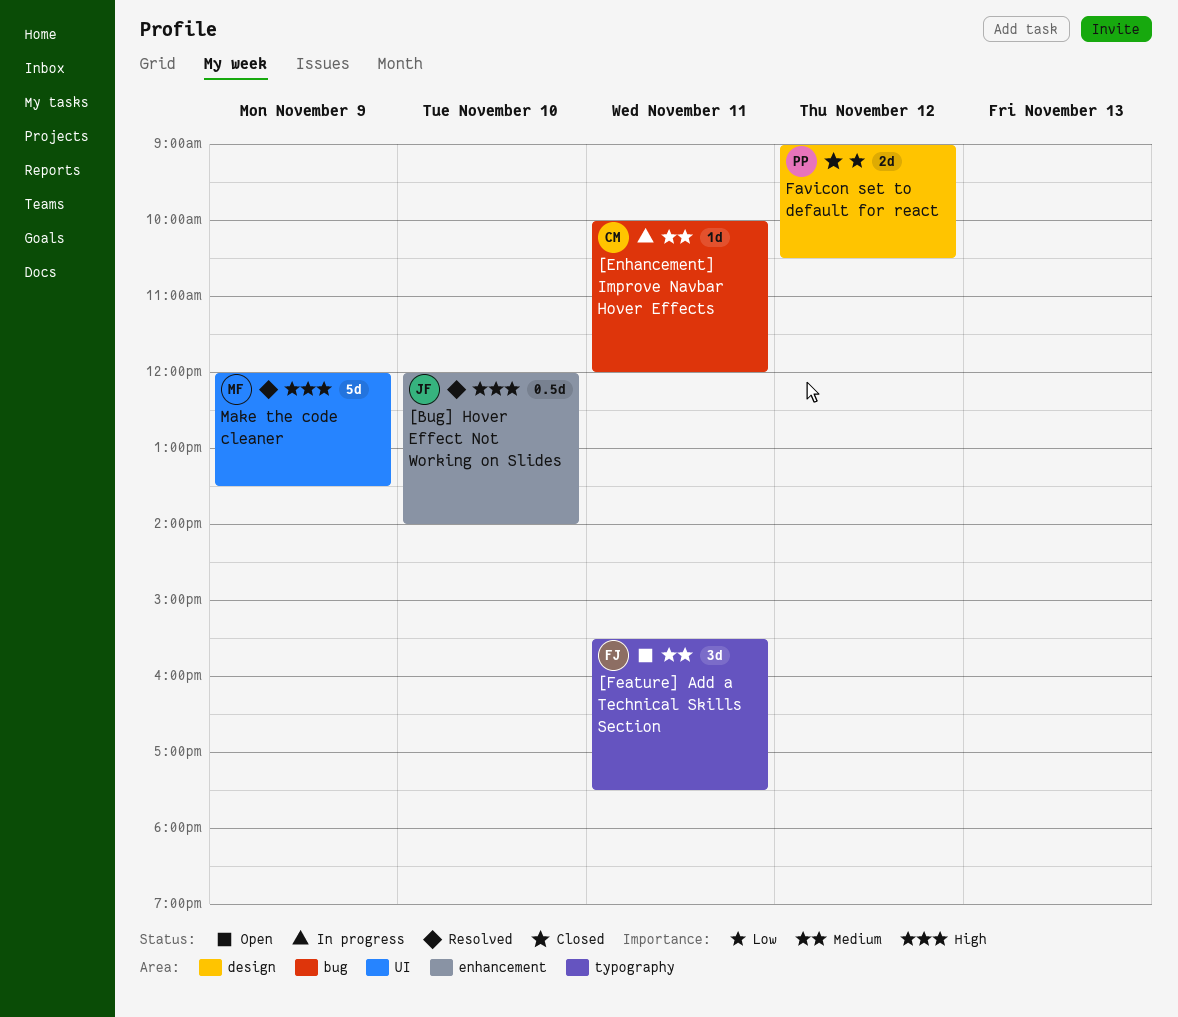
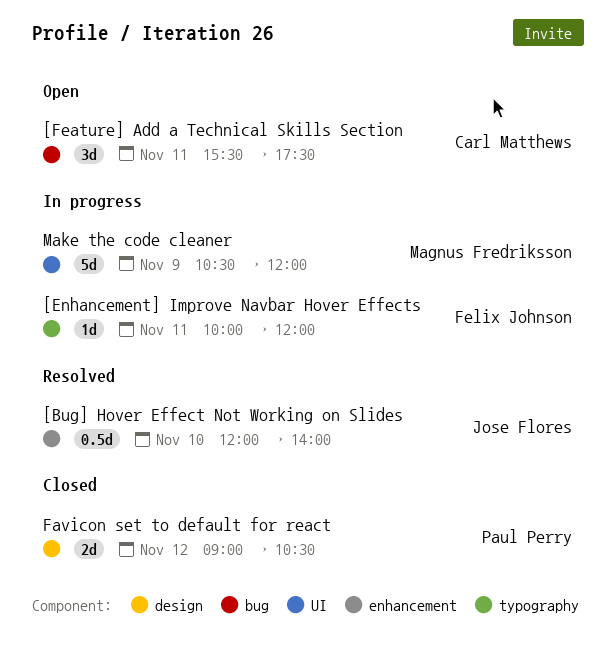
[Enhancement] Improve Navbar Hover Effects, owner: Carl Matthews -> Felix Johnson
[Enhancement] Improve Navbar Hover Effects, label: bug -> typography
[Feature] Add a Technical Skills Section, owner: Felix Johnson -> Carl Matthews
[Feature] Add a Technical Skills Section, label: typography -> bug
Make the code cleaner, status: Resolved -> In progress
Make the code cleaner, begins: 12:00 -> 10:30
Make the code cleaner, ends: 13:30 -> 12:00

